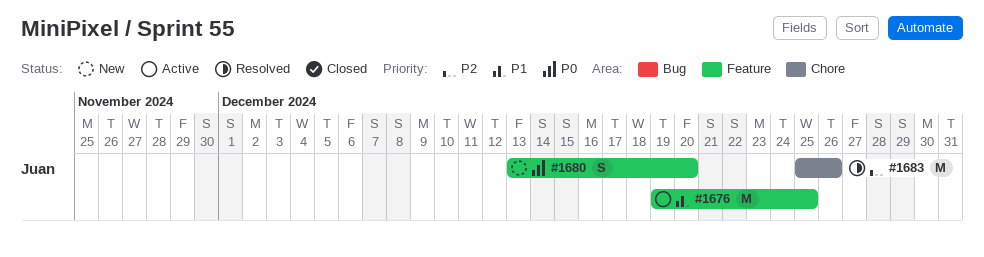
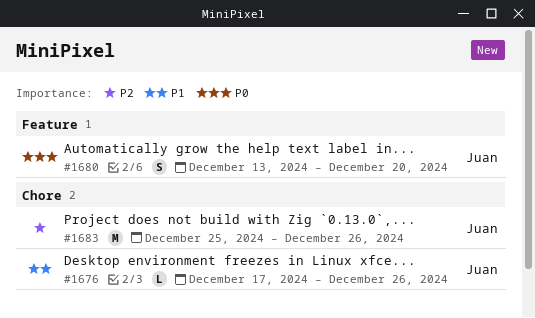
#1676, label: Feature -> Chore
#1676, estimate: M -> L
#1676, start: Dec 19 -> Dec 17
#1676, due: Dec 25 -> Dec 26

